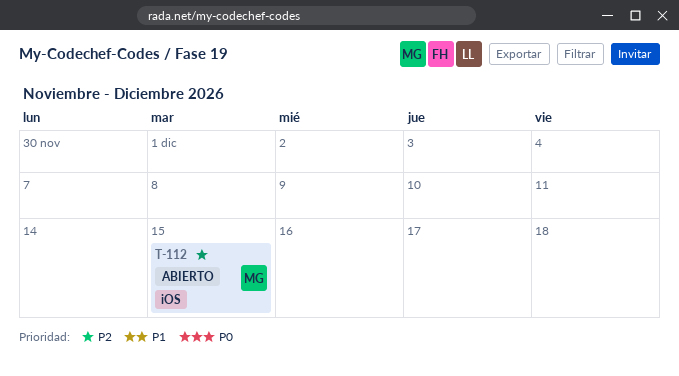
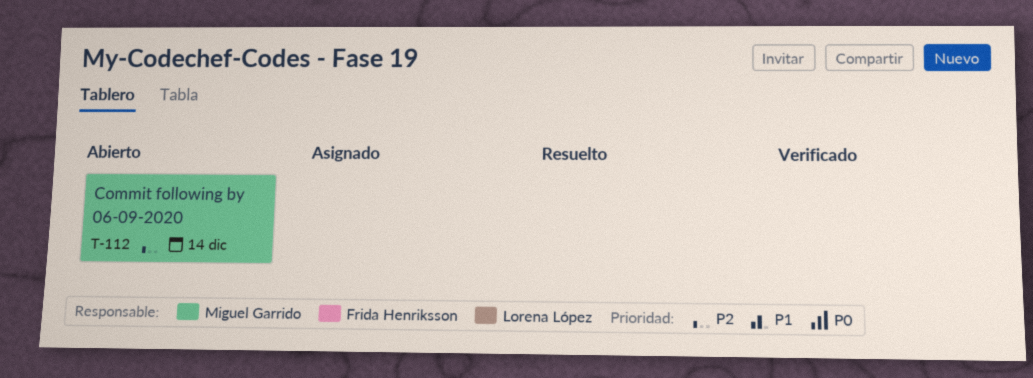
T-112, due: Dec 15 -> Dec 14

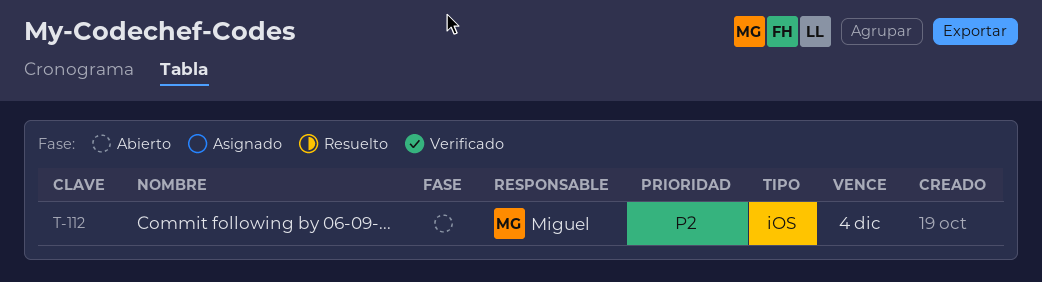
T-112, due: Dec 14 -> Dec 4

